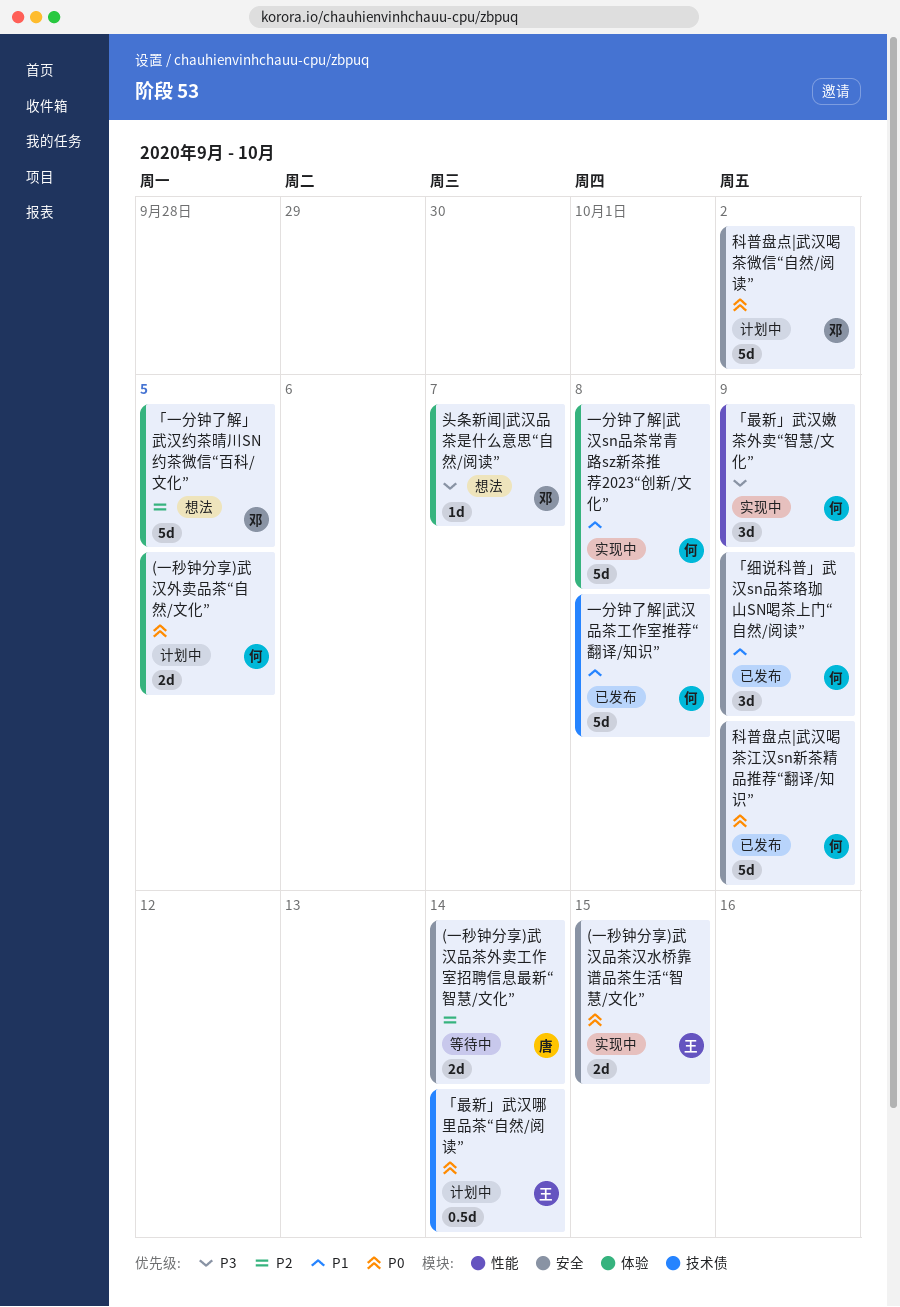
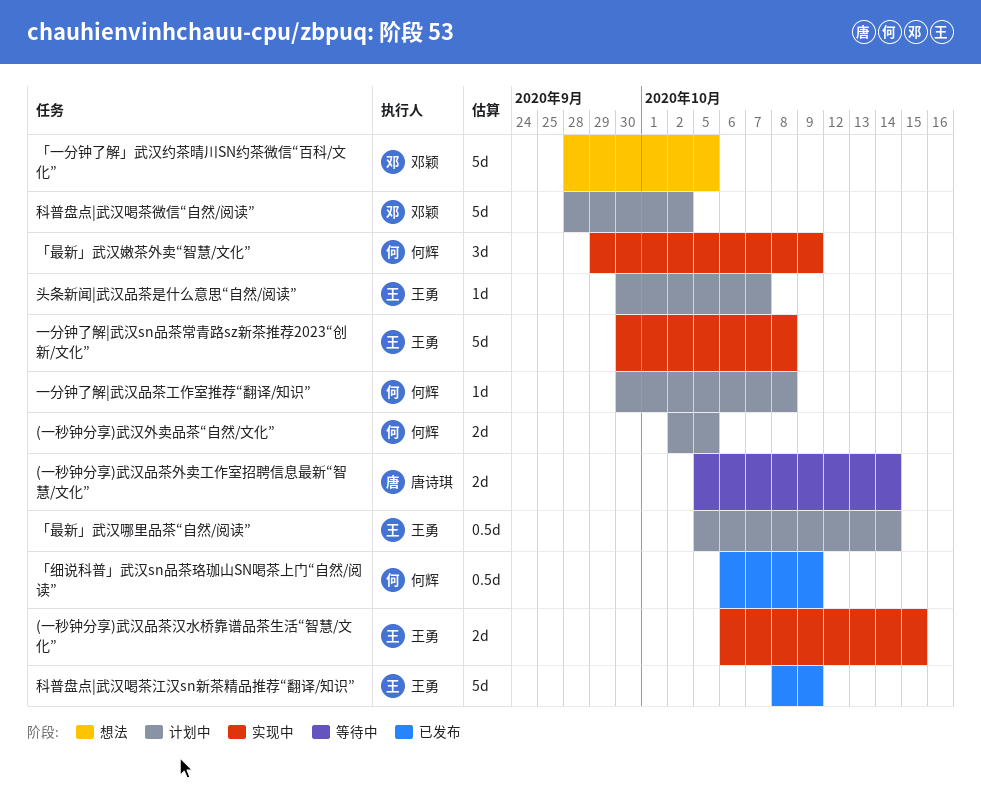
「细说科普」武汉sn品茶珞珈山SN喝茶上门“自然/阅读”, estimate: 3d -> 0.5d
一分钟了解|武汉sn品茶常青路sz新茶推荐2023“创新/文化”, owner: 何辉 -> 王勇
一分钟了解|武汉品茶工作室推荐“翻译/知识”, status: 已发布 -> 计划中
一分钟了解|武汉品茶工作室推荐“翻译/知识”, estimate: 5d -> 1d
头条新闻|武汉品茶是什么意思“自然/阅读”, status: 想法 -> 计划中
头条新闻|武汉品茶是什么意思“自然/阅读”, owner: 邓颖 -> 王勇
科普盘点|武汉喝茶江汉sn新茶精品推荐“翻译/知识”, owner: 何辉 -> 王勇

